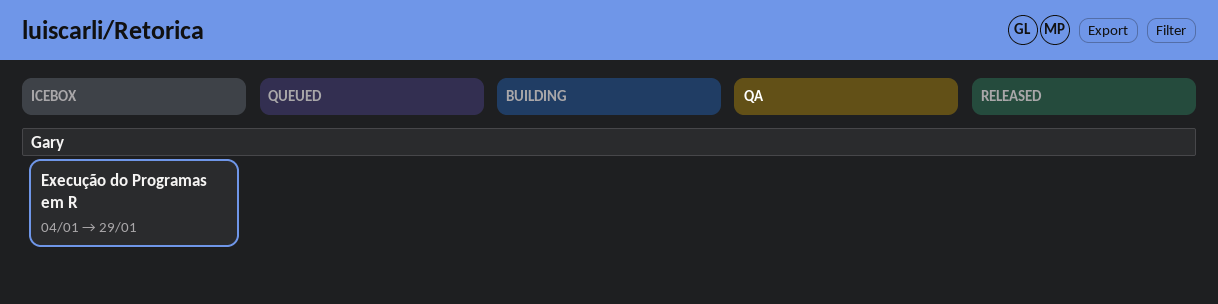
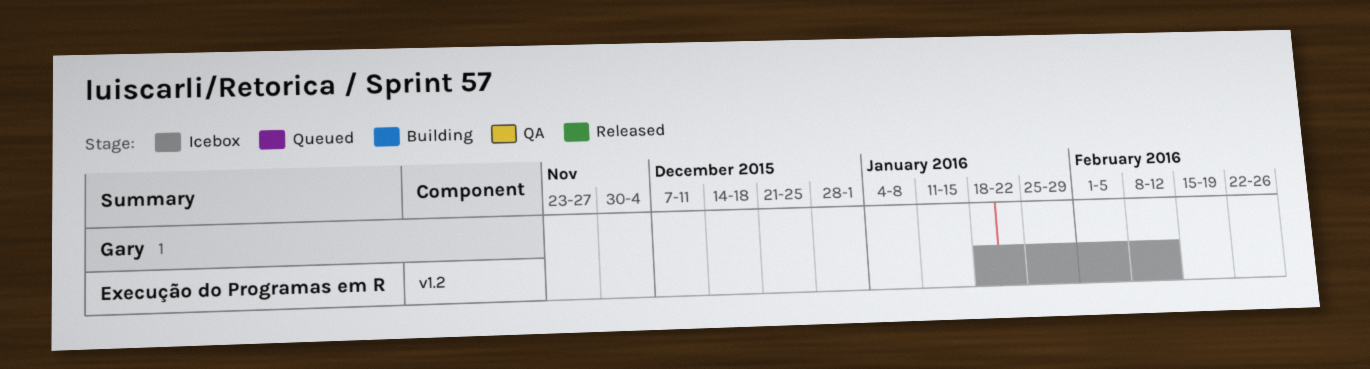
Execução do Programas em R, start: Jan 4 -> Jan 18
Execução do Programas em R, due: Jan 29 -> Feb 12

